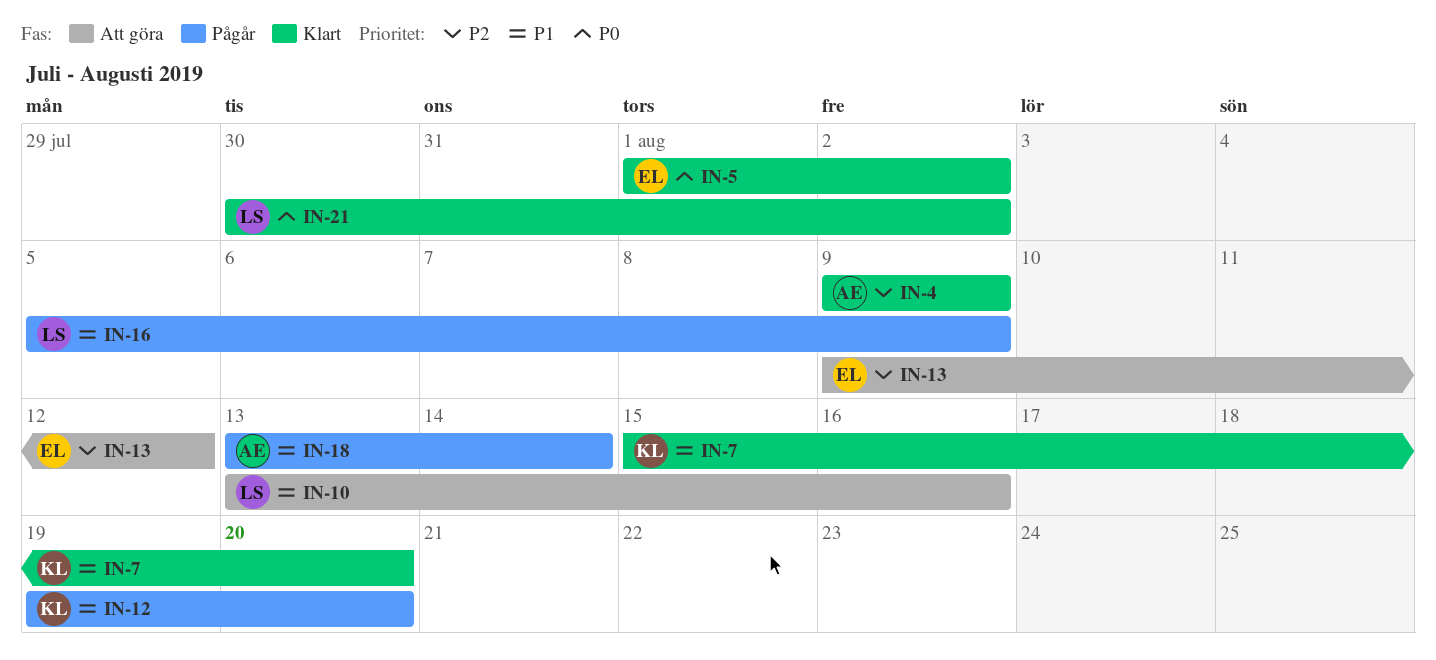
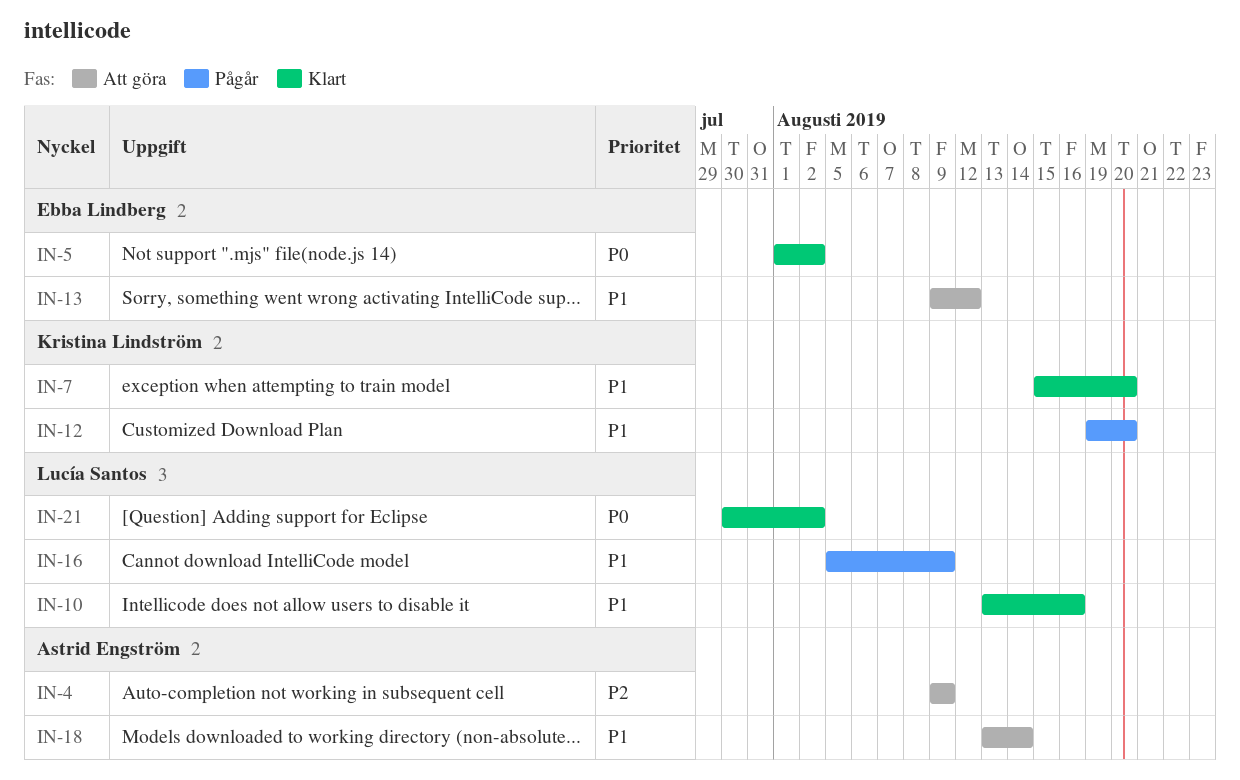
IN-4, status: Klart -> Att göra
IN-10, status: Att göra -> Klart
IN-13, priority: P2 -> P1
IN-18, status: Pågår -> Att göra

